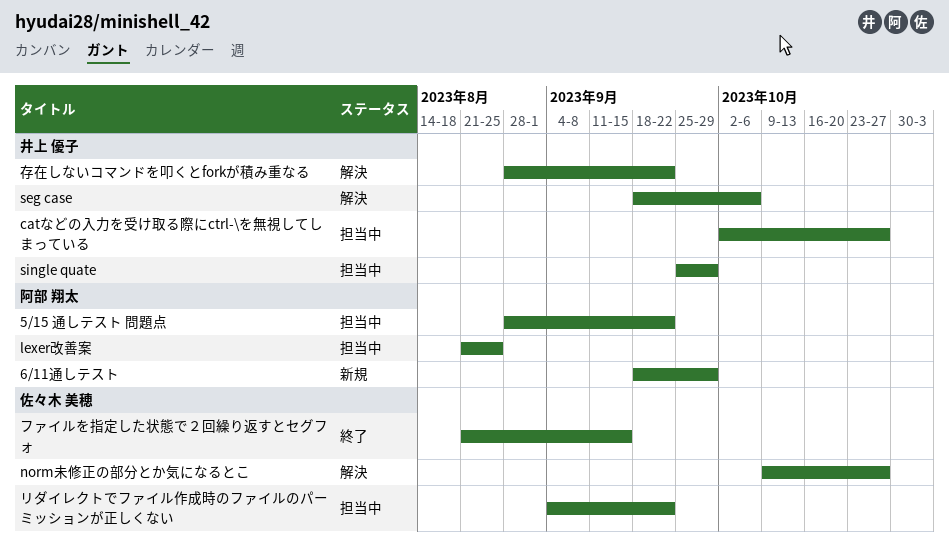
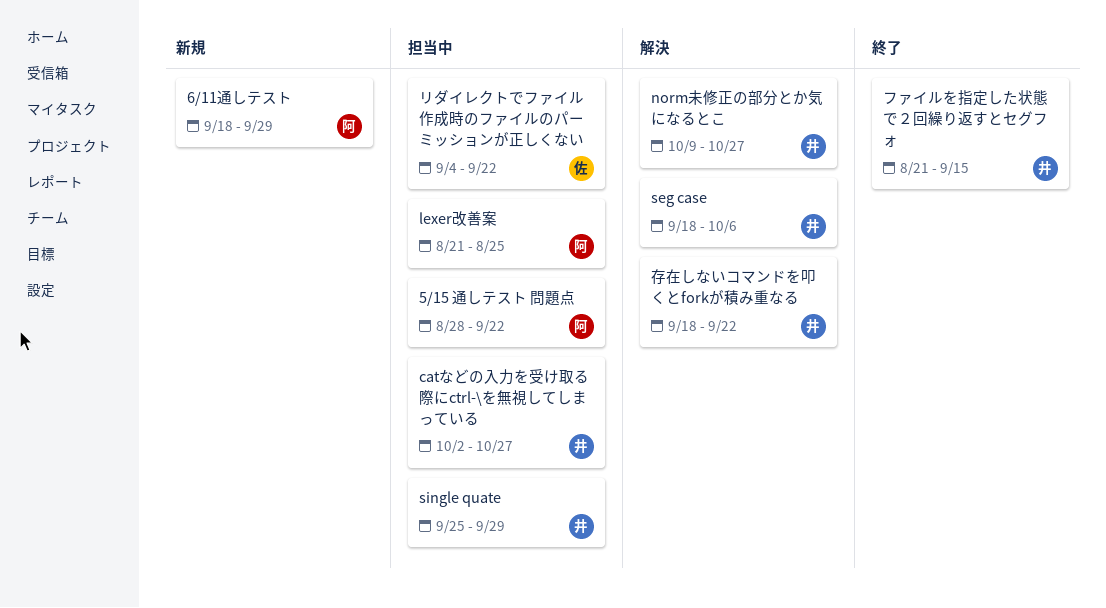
norm未修正の部分とか気になるとこ, owner: 佐々木 美穂 -> 井上 優子
ファイルを指定した状態で２回繰り返すとセグフォ, owner: 佐々木 美穂 -> 井上 優子
存在しないコマンドを叩くとforkが積み重なる, start: Aug 28 -> Sep 18

